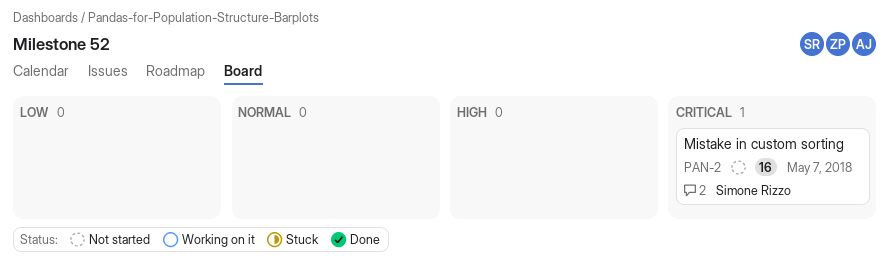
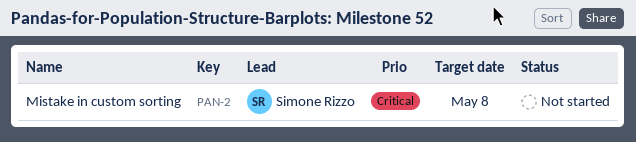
PAN-2, due: May 7 -> May 8

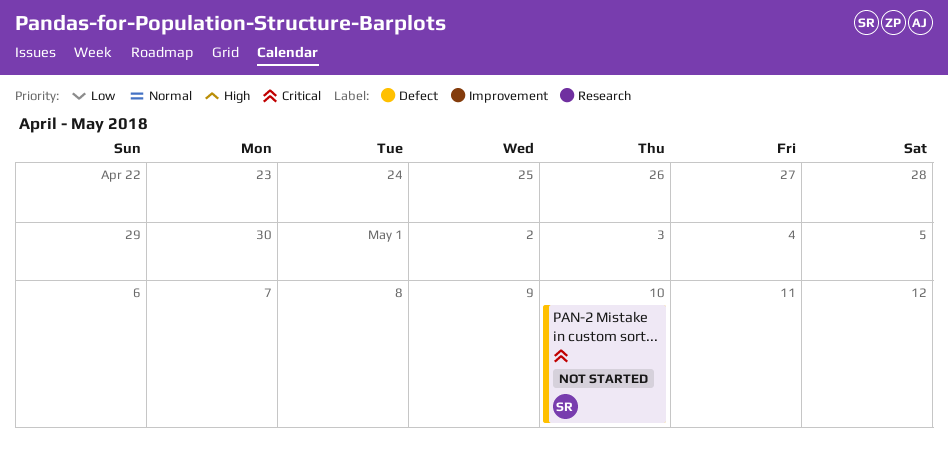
PAN-2, due: May 8 -> May 10

